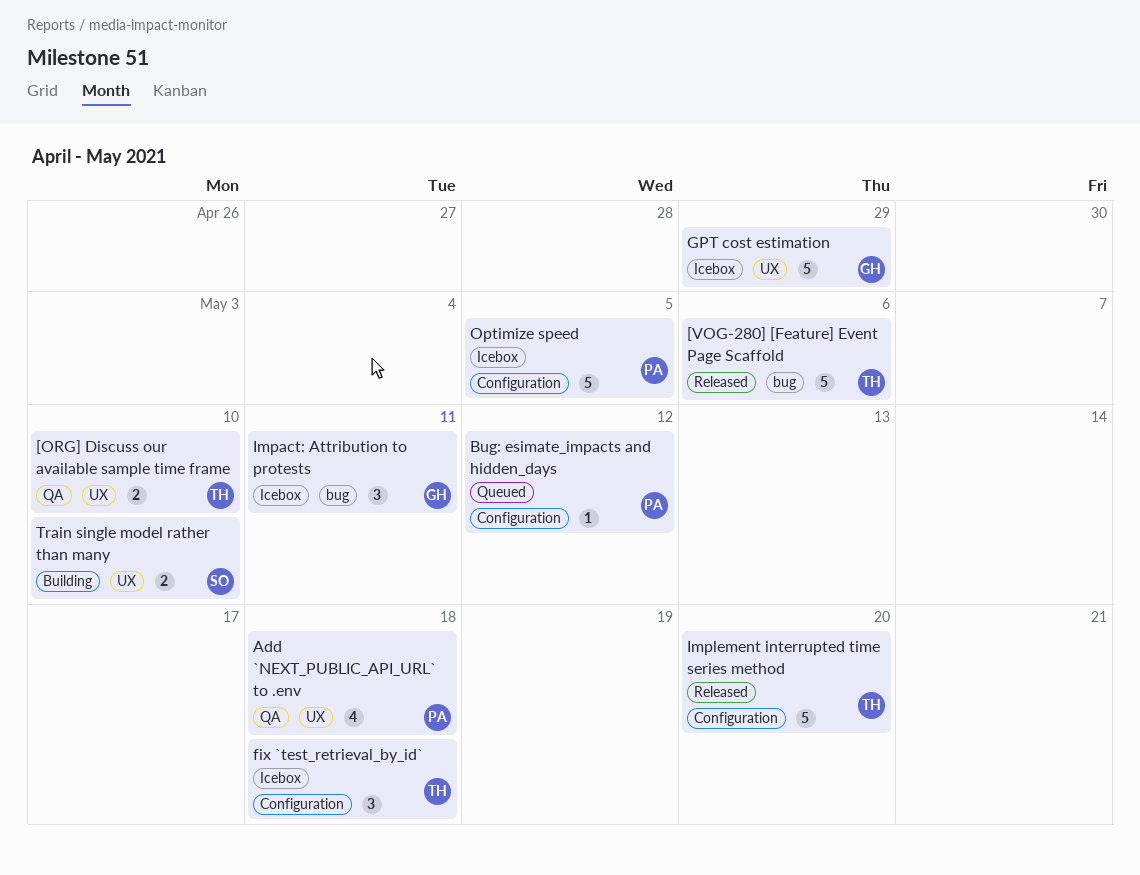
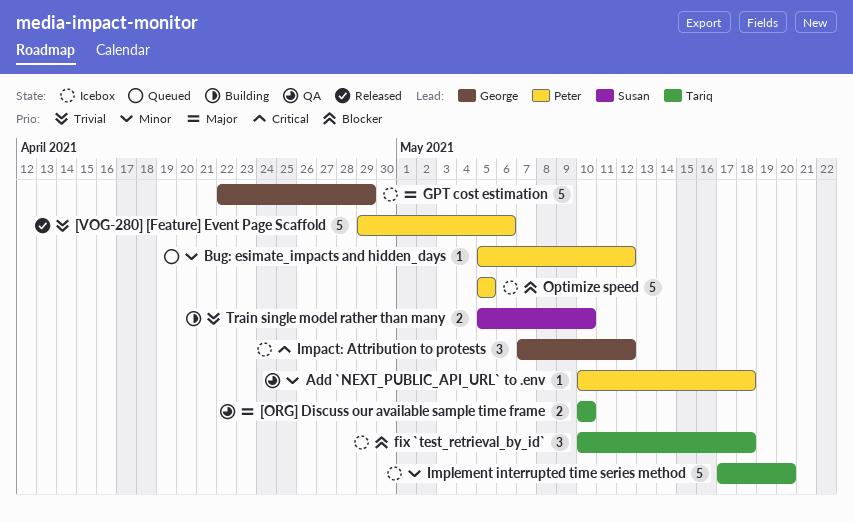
[VOG-280] [Feature] Event Page Scaffold, owner: Tariq -> Peter
Add `NEXT_PUBLIC_API_URL` to .env, estimate: 4 -> 1
Impact: Attribution to protests, due: May 11 -> May 12
Implement interrupted time series method, status: Released -> Icebox

